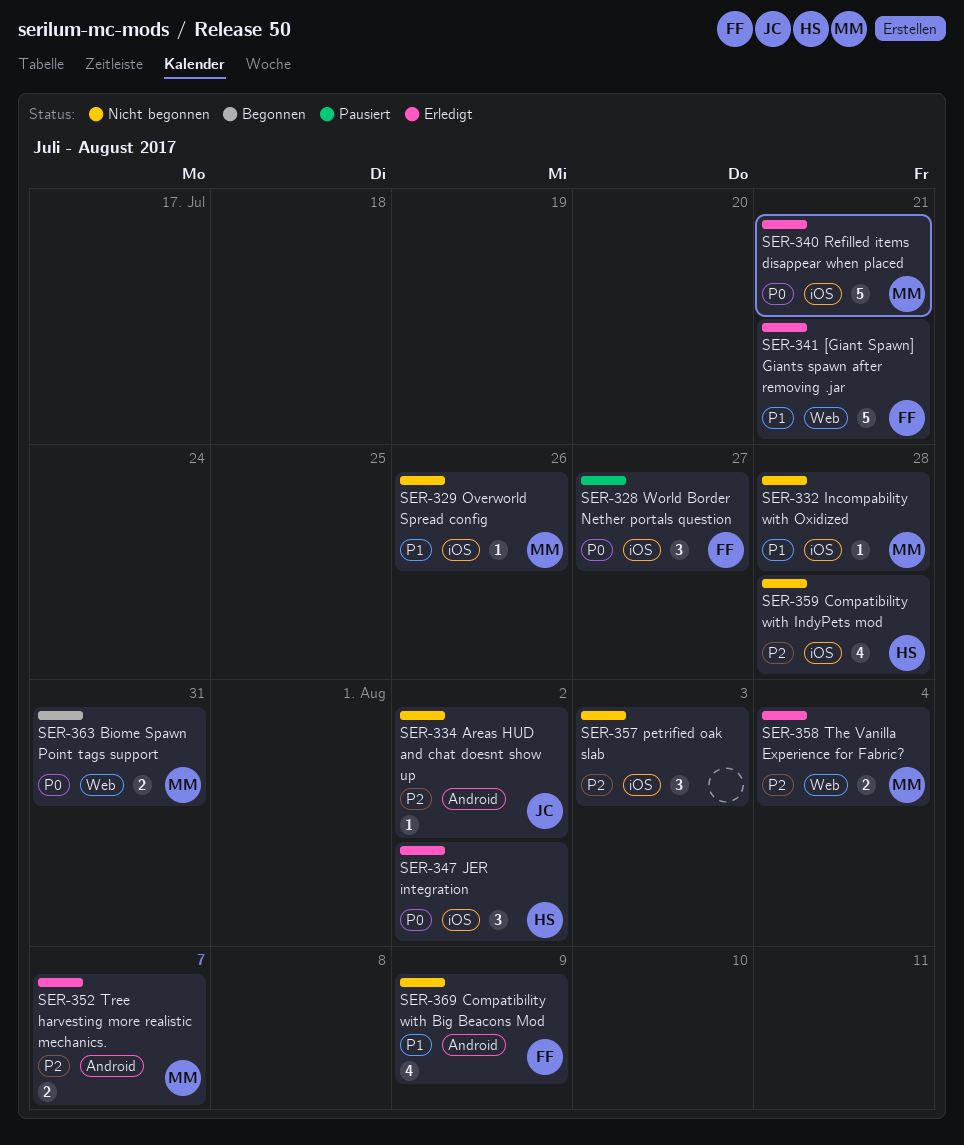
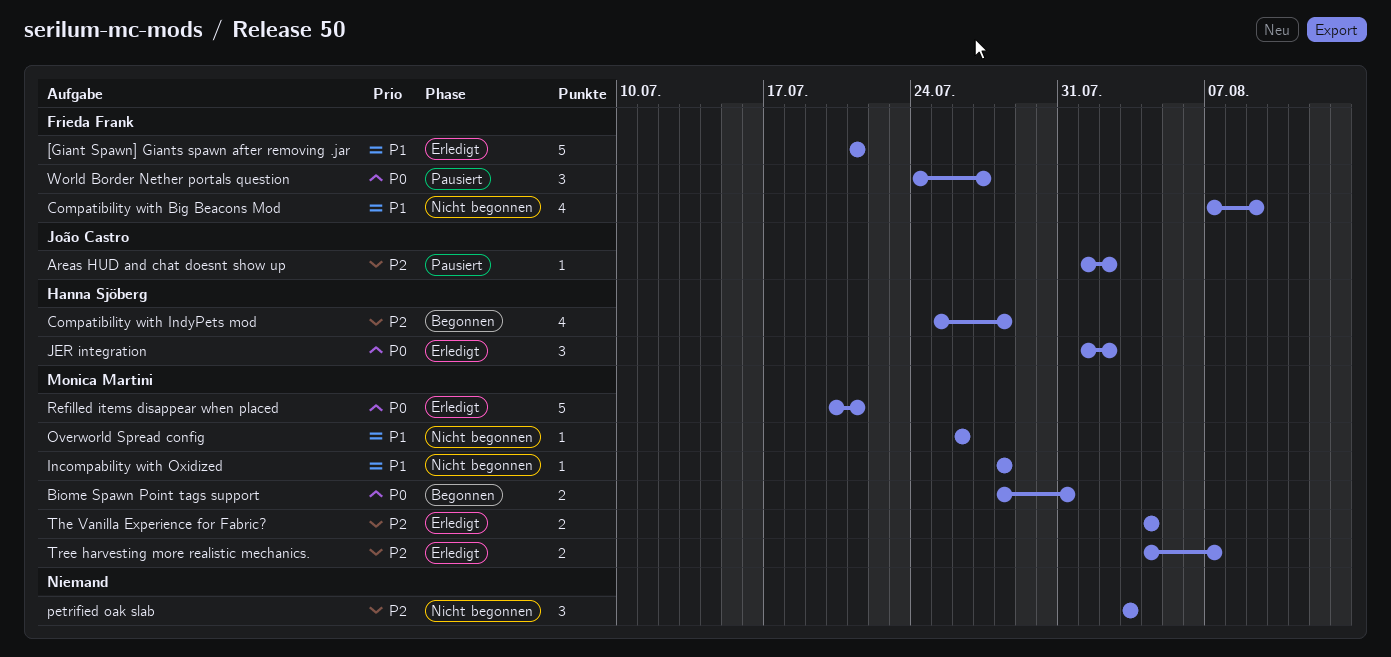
Areas HUD and chat doesnt show up, status: Nicht begonnen -> Pausiert
Compatibility with IndyPets mod, status: Nicht begonnen -> Begonnen

